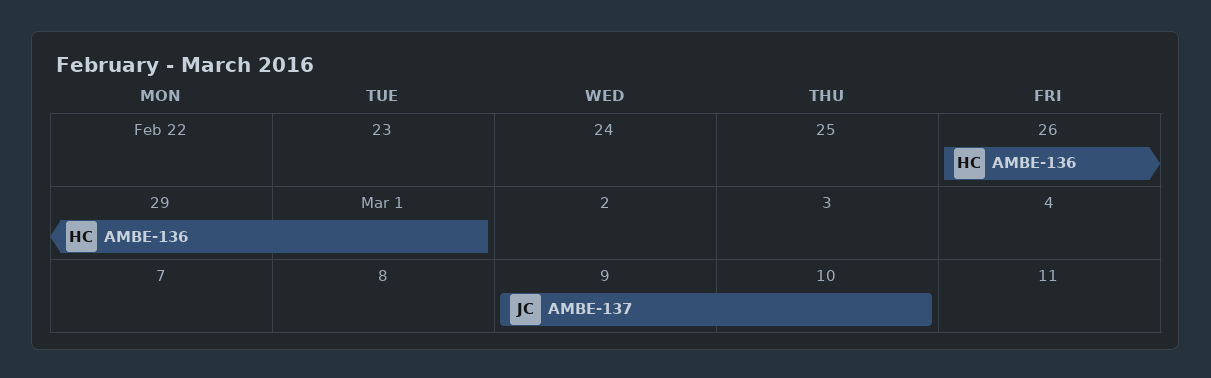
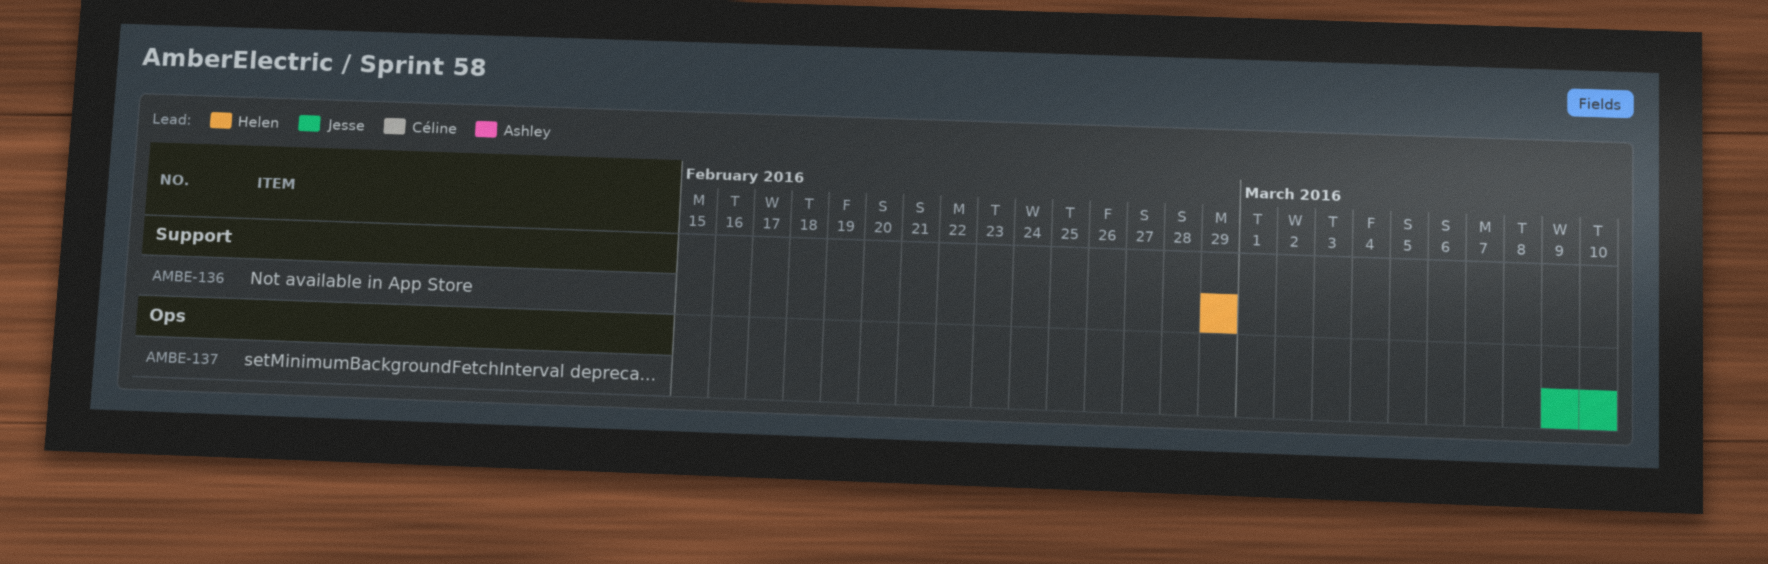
AMBE-136, start: Feb 26 -> Feb 29
AMBE-136, due: Mar 1 -> Feb 29

